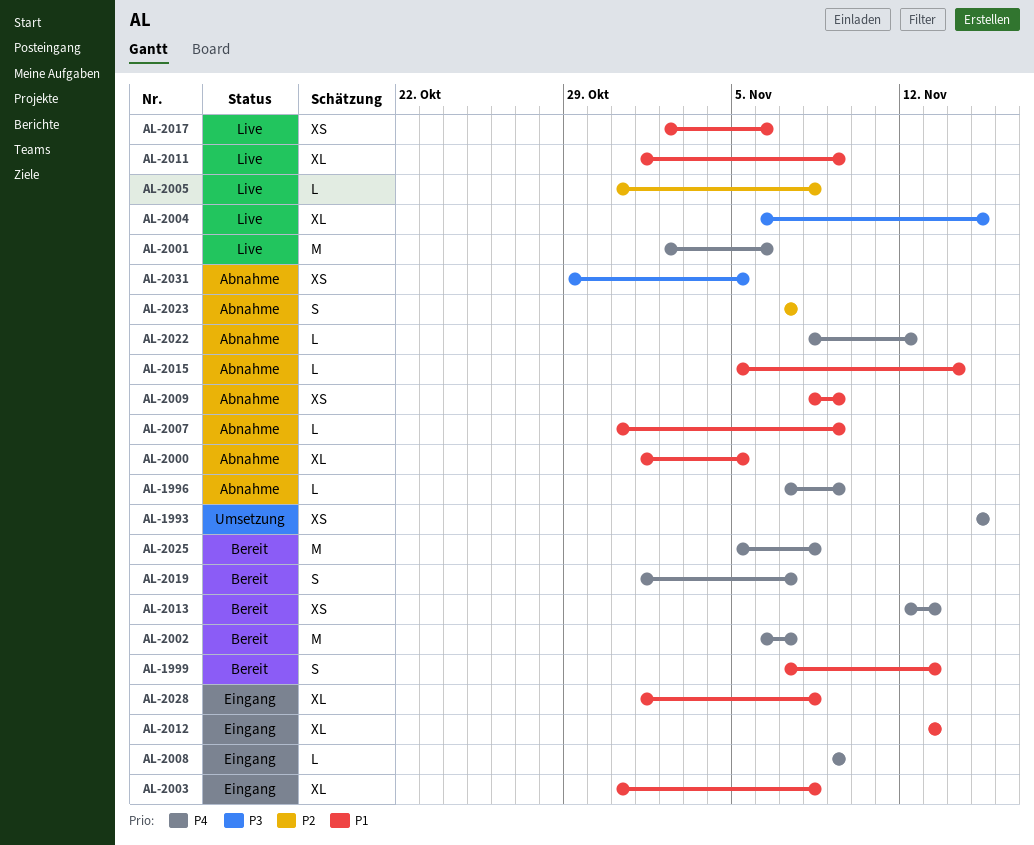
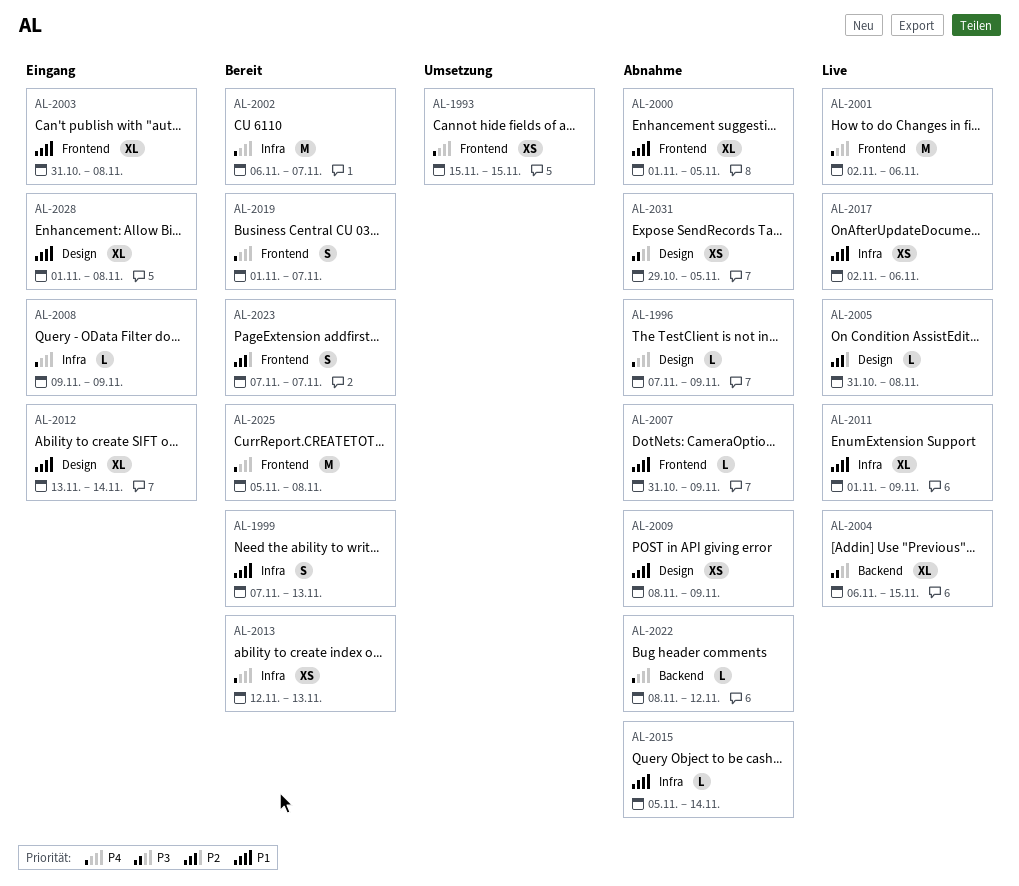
AL-2012, due: Nov 13 -> Nov 14
AL-2023, status: Abnahme -> Bereit

